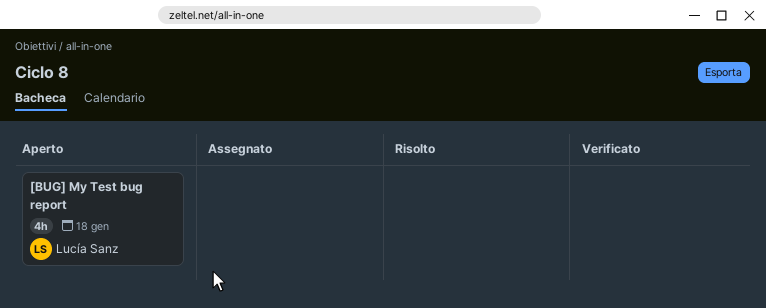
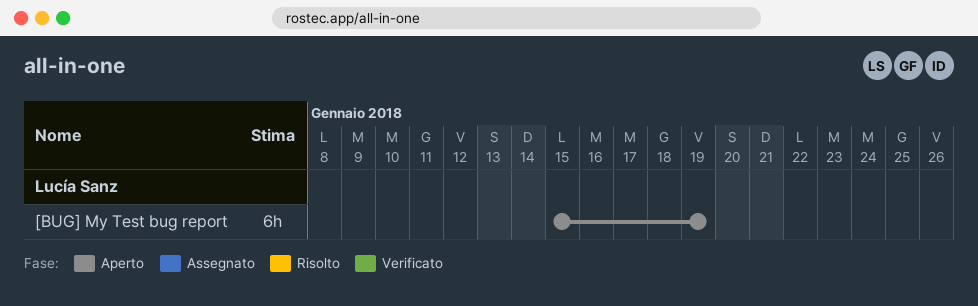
[BUG] My Test bug report, estimate: 4h -> 6h
[BUG] My Test bug report, due: Jan 18 -> Jan 19

